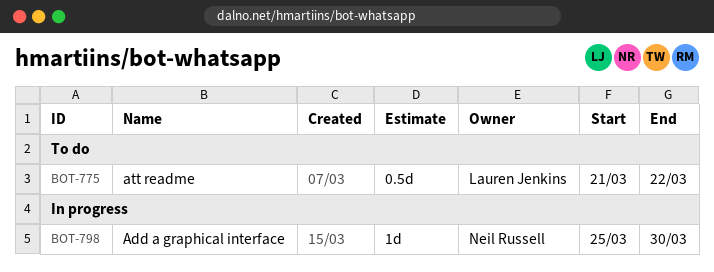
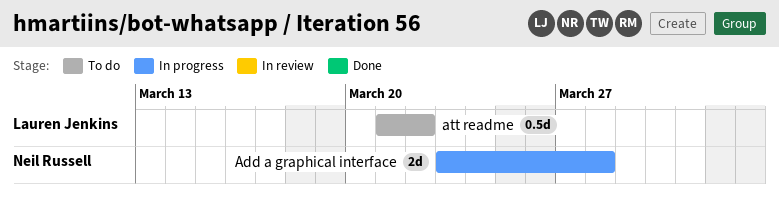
Add a graphical interface, estimate: 1d -> 2d
Add a graphical interface, start: Mar 25 -> Mar 23
Add a graphical interface, due: Mar 30 -> Mar 28

